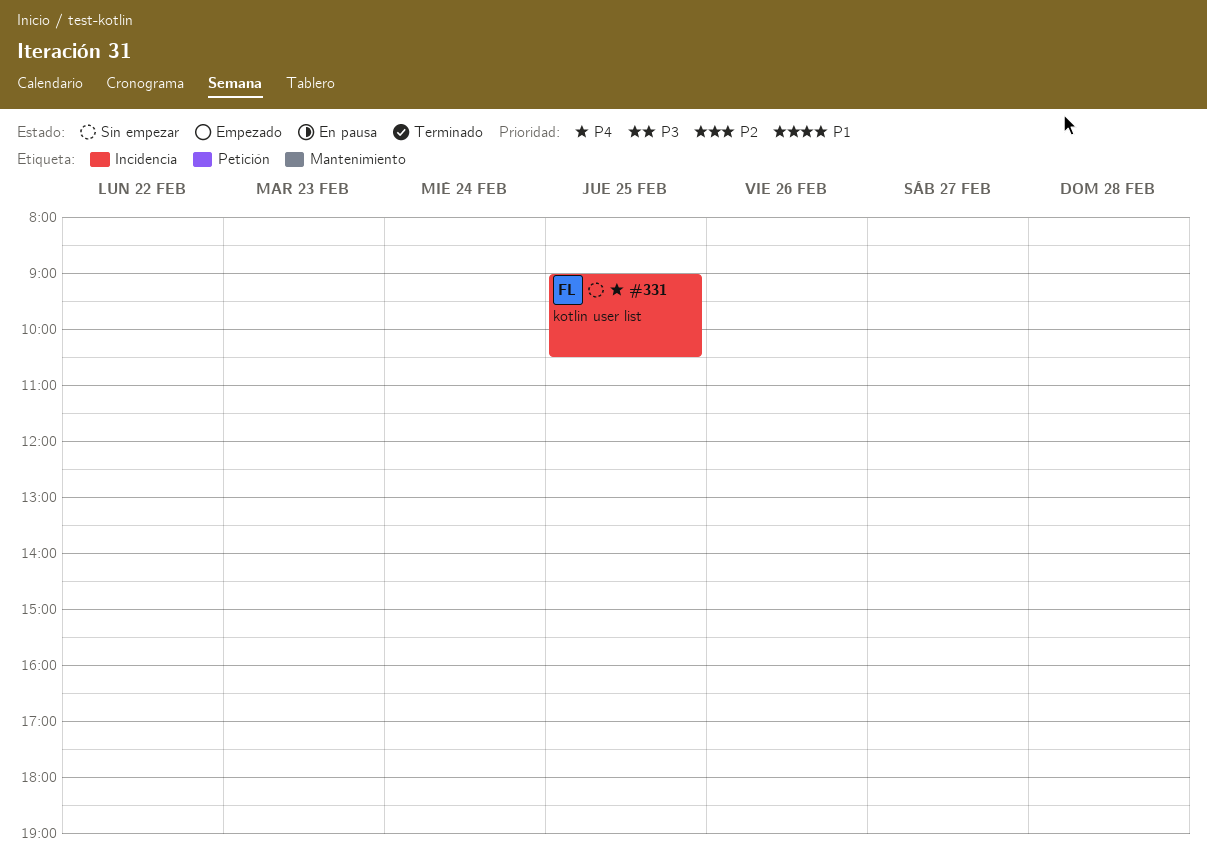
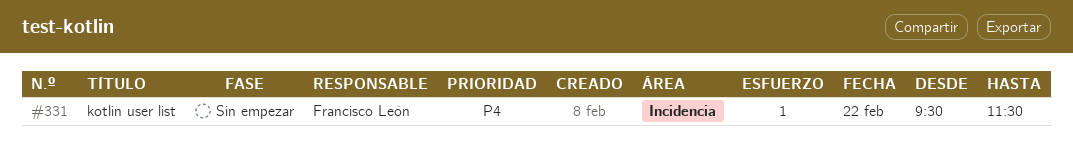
#331, day: Feb 25 -> Feb 22
#331, begins: 09:00 -> 09:30
#331, ends: 10:30 -> 11:30

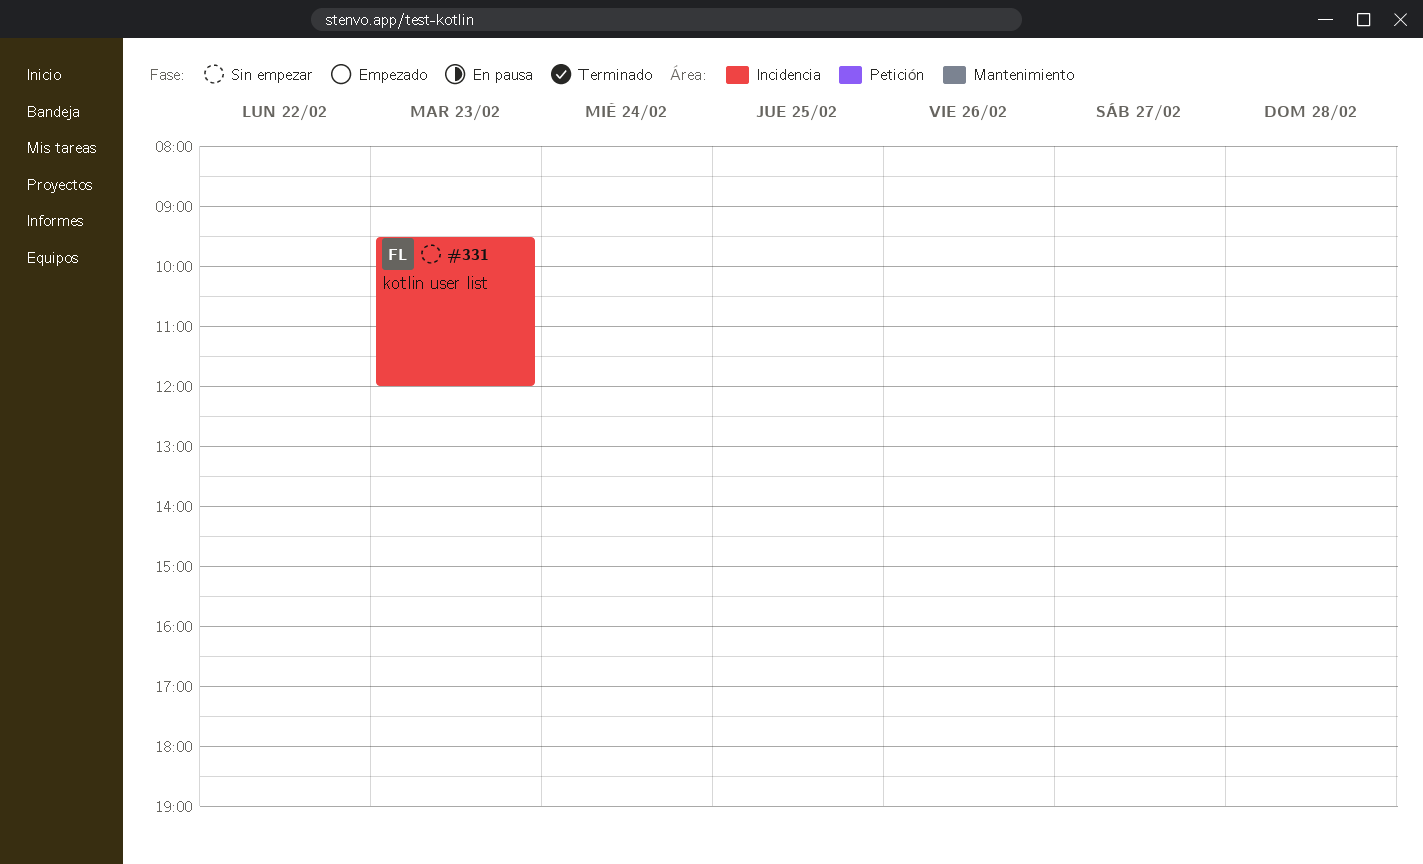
#331, day: Feb 22 -> Feb 23
#331, ends: 11:30 -> 12:00

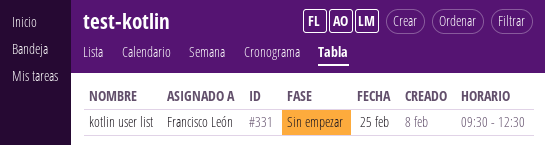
#331, day: Feb 23 -> Feb 25
#331, ends: 12:00 -> 12:30

